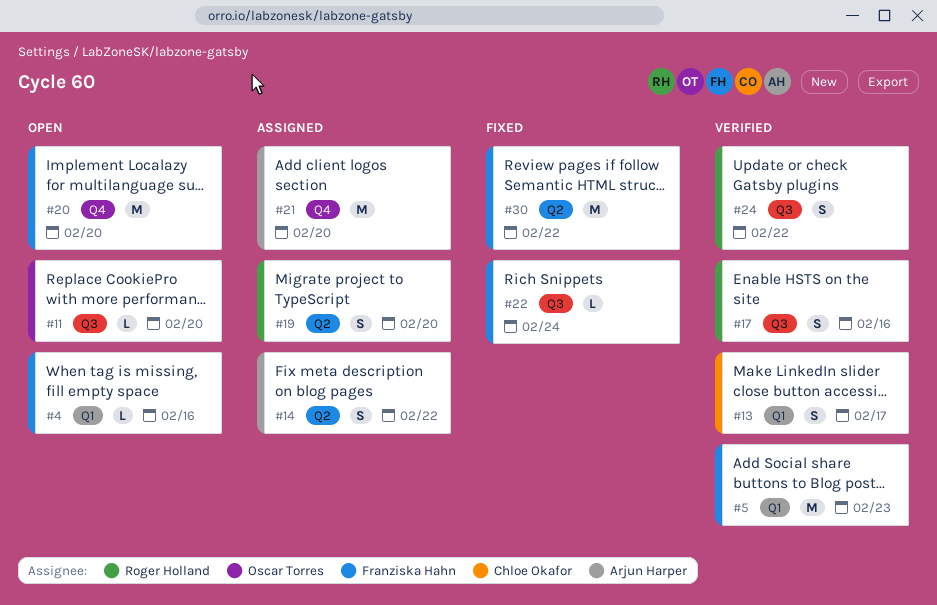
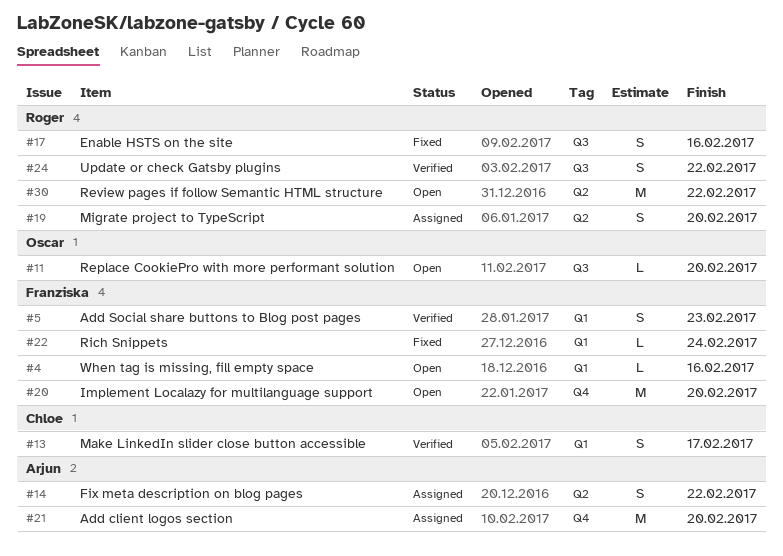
#5, estimate: M -> S
#17, status: Verified -> Fixed
#22, label: Q3 -> Q1
#30, status: Fixed -> Open
#30, owner: Franziska Hahn -> Roger Holland

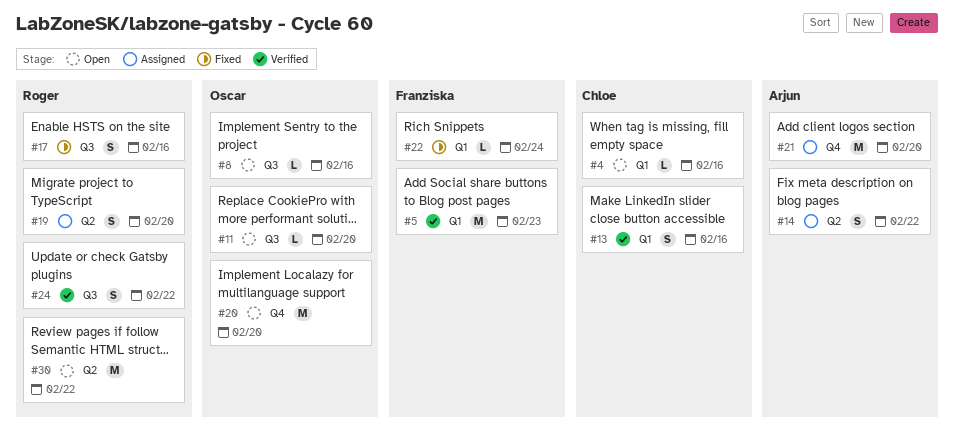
#4, owner: Franziska -> Chloe
#5, estimate: S -> M
#8: none -> present
#13, due: Feb 17 -> Feb 16
#20, owner: Franziska -> Oscar

